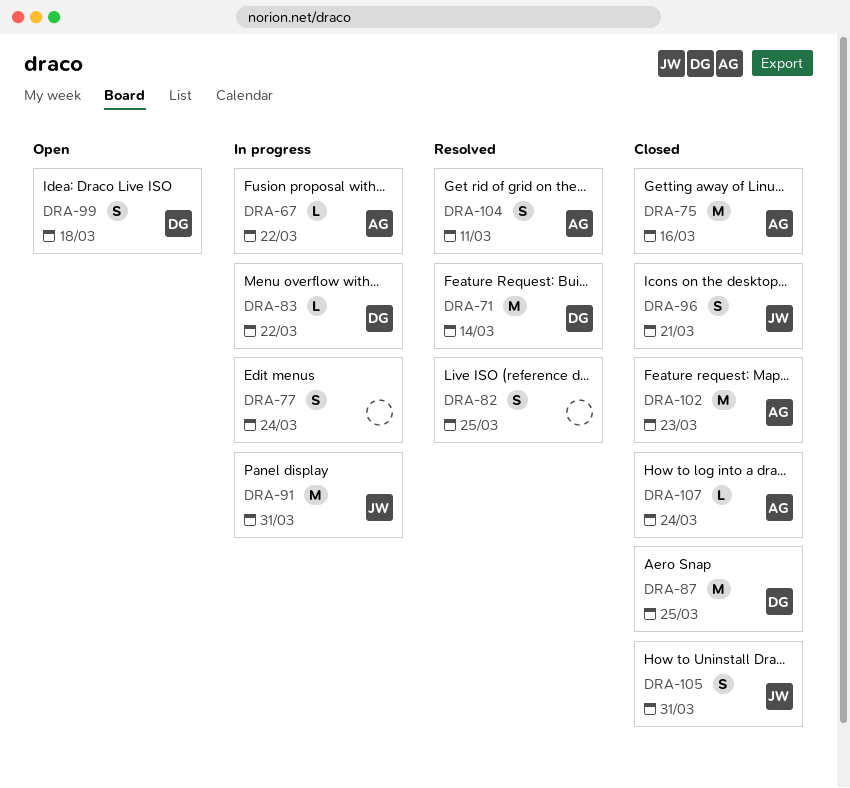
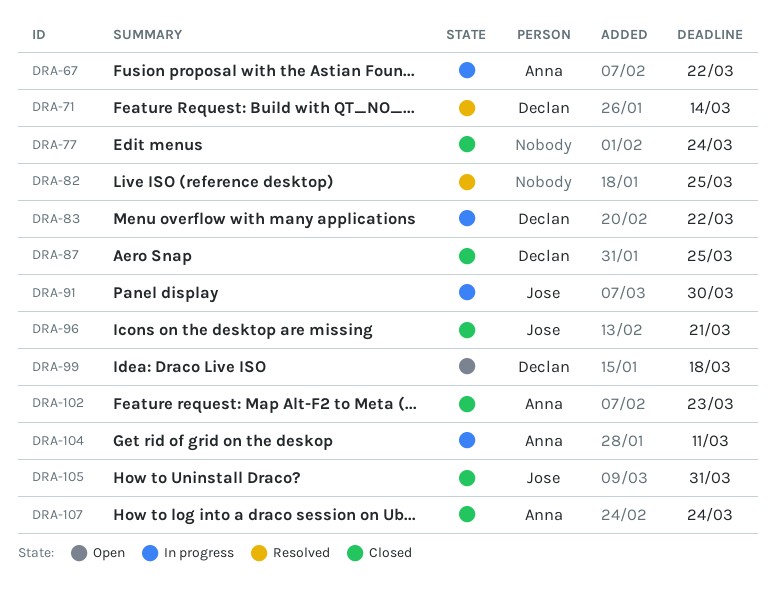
DRA-75: present -> none
DRA-77, status: In progress -> Closed
DRA-91, due: Mar 31 -> Mar 30
DRA-104, status: Resolved -> In progress

